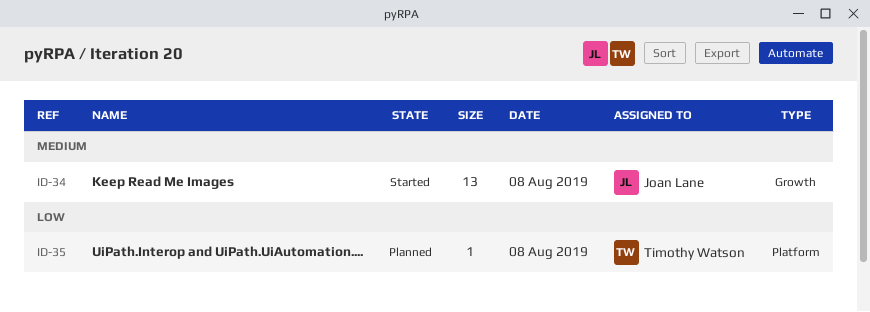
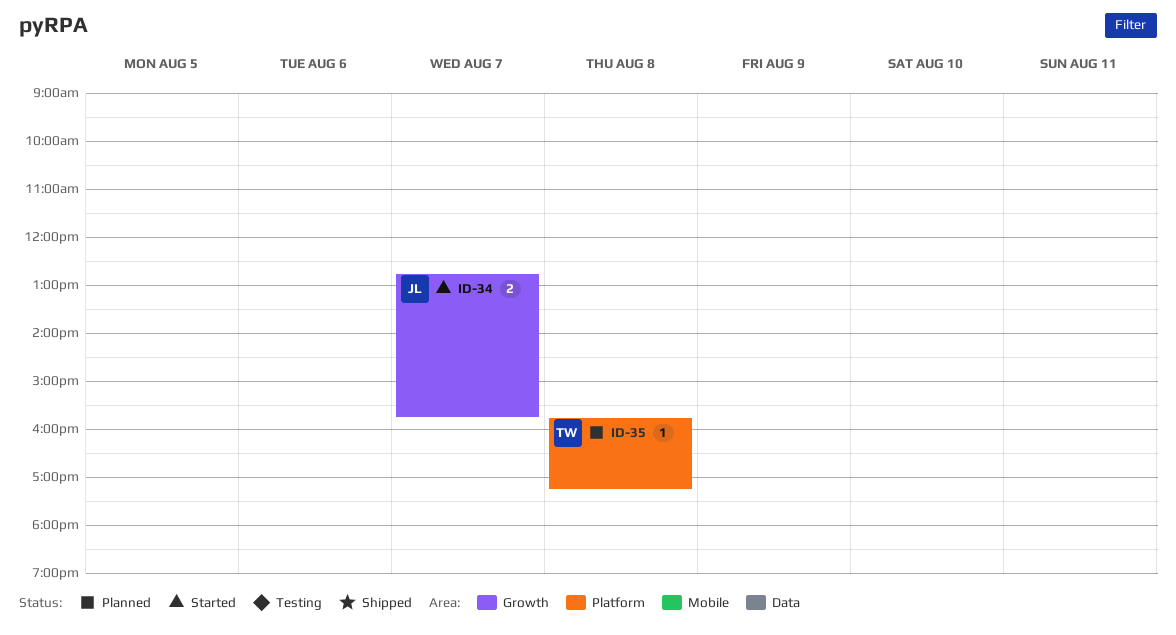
ID-34, estimate: 13 -> 2
ID-34, day: Aug 8 -> Aug 7

